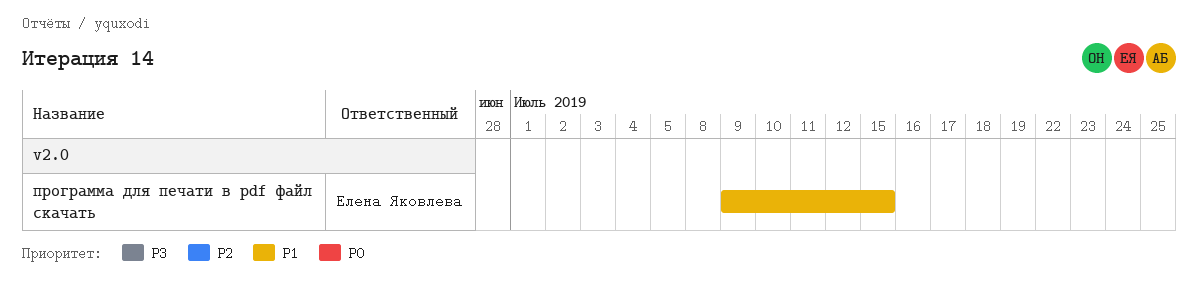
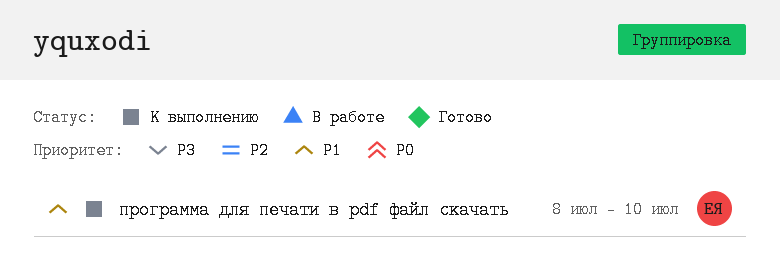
программа для печати в pdf файл скачать, start: Jul 9 -> Jul 8
программа для печати в pdf файл скачать, due: Jul 15 -> Jul 10

